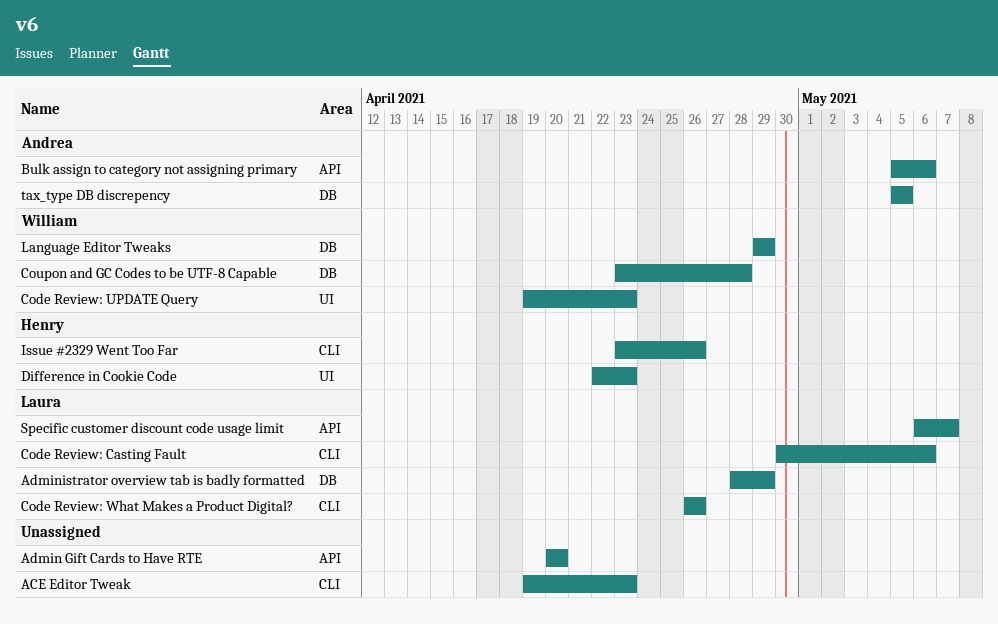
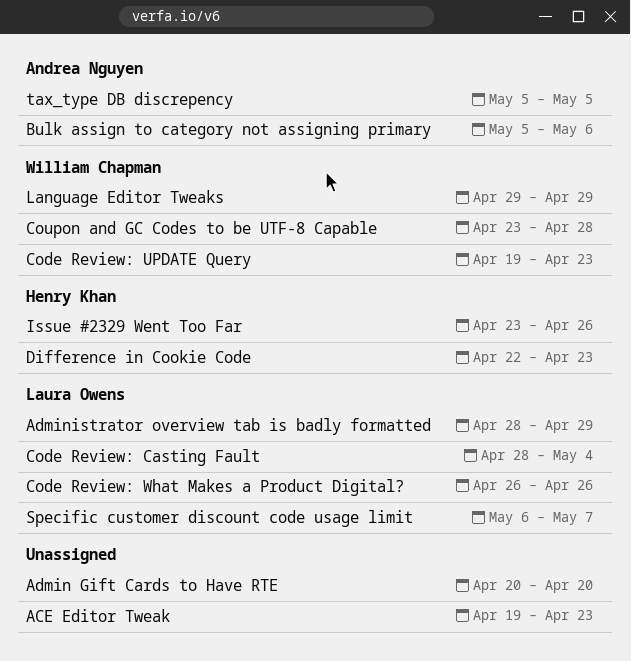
Code Review: Casting Fault, start: Apr 30 -> Apr 28
Code Review: Casting Fault, due: May 6 -> May 4

